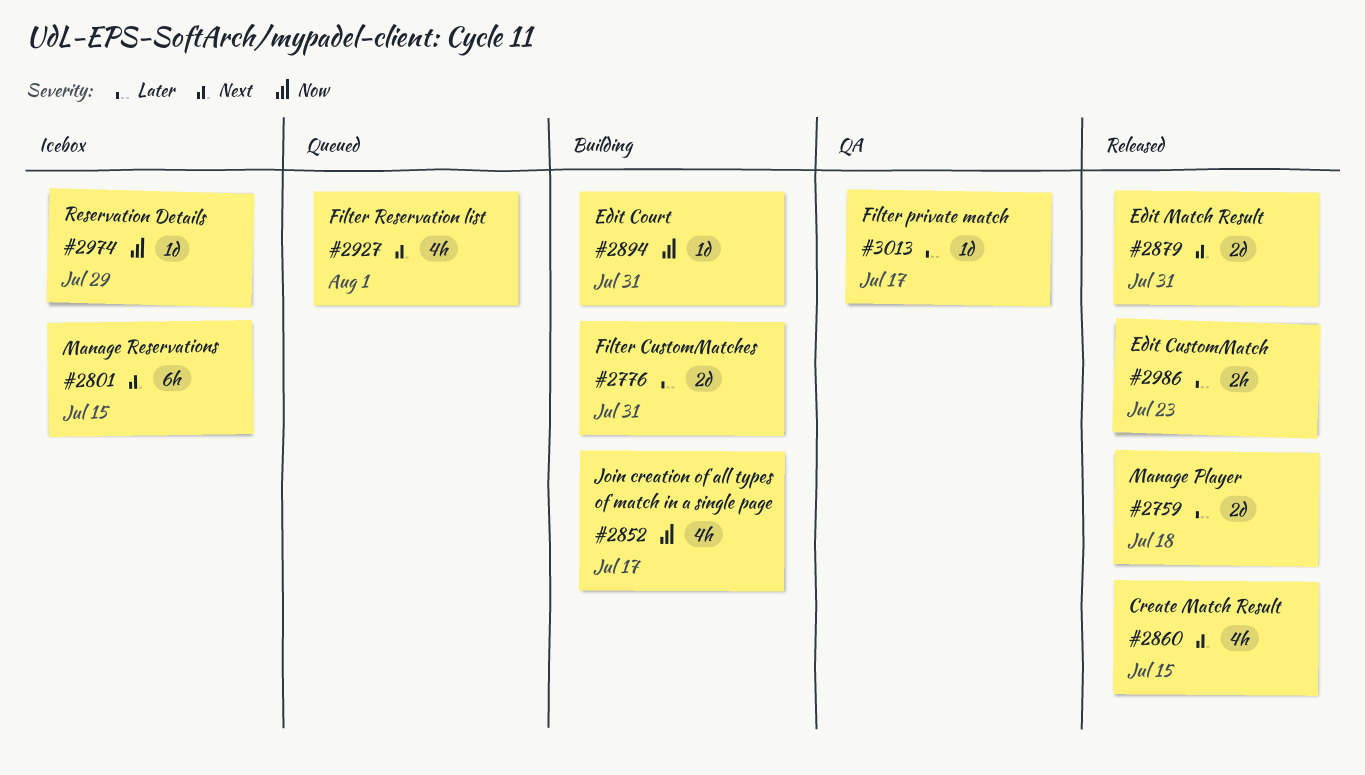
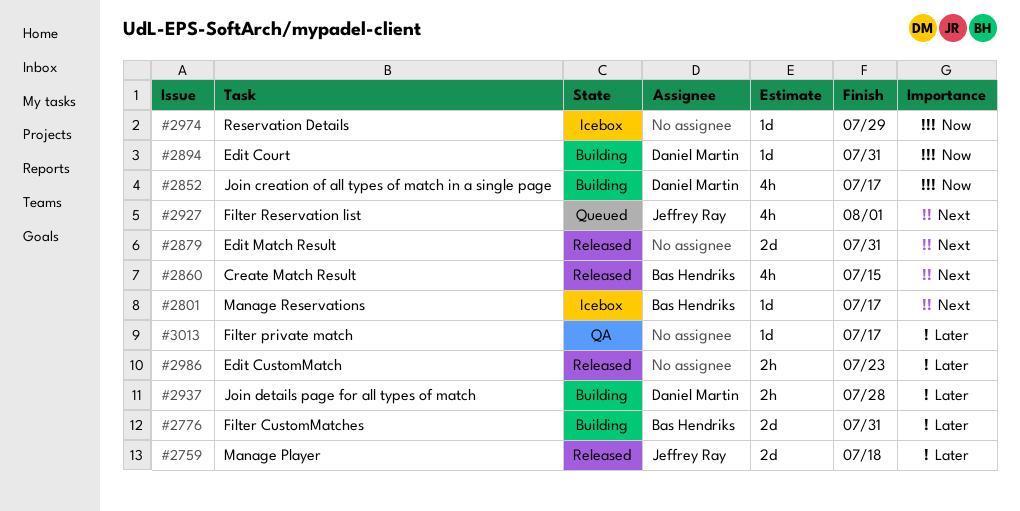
#2801, estimate: 6h -> 1d
#2801, due: Jul 15 -> Jul 17
#2937: none -> present

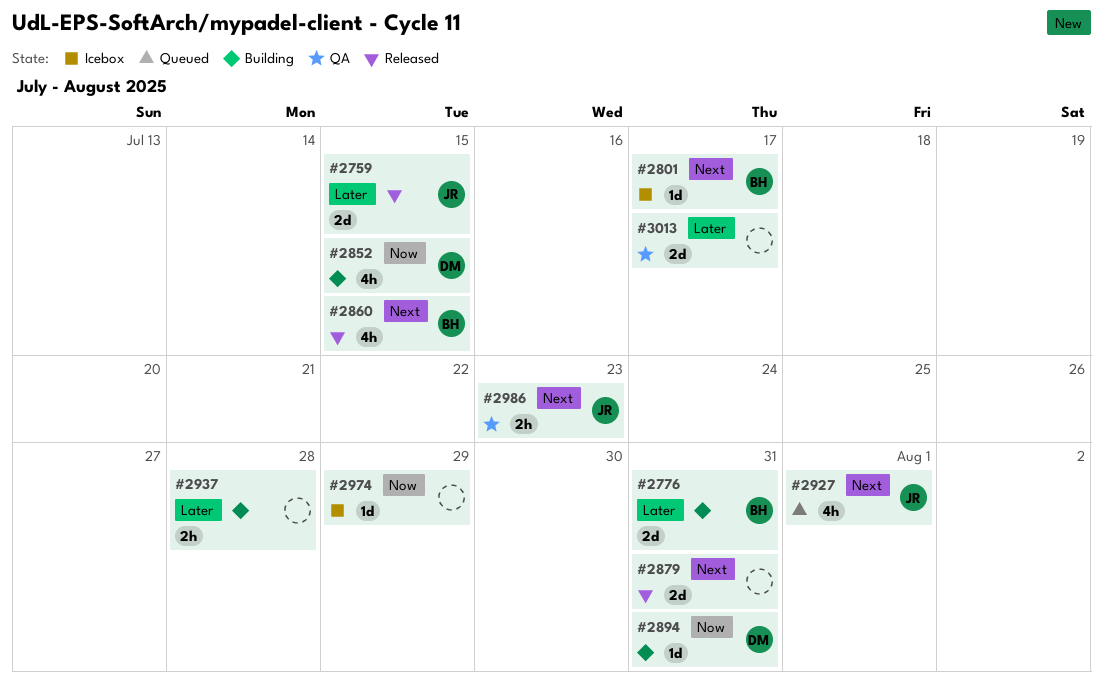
#2759, due: Jul 18 -> Jul 15
#2852, due: Jul 17 -> Jul 15
#2937, owner: Daniel Martin -> none
#2986, status: Released -> QA
#2986, owner: none -> Jeffrey Ray
#2986, priority: Later -> Next
#3013, estimate: 1d -> 2d

